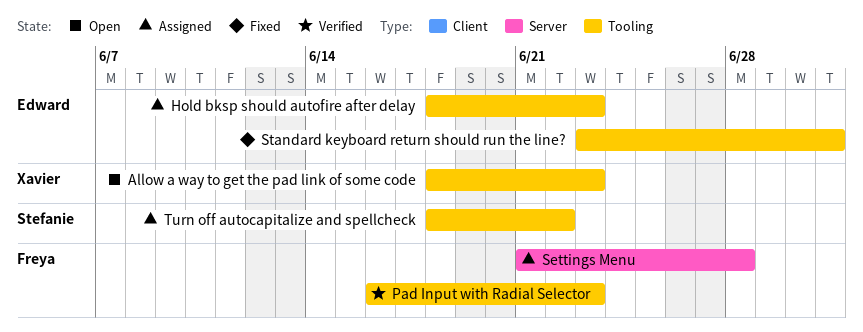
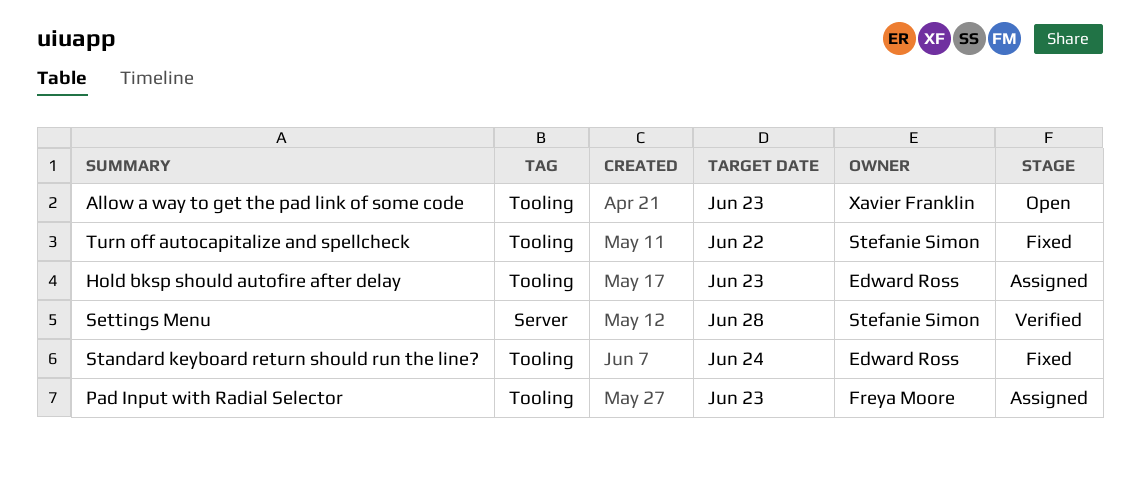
Pad Input with Radial Selector, status: Verified -> Assigned
Settings Menu, status: Assigned -> Verified
Settings Menu, owner: Freya Moore -> Stefanie Simon
Standard keyboard return should run the line?, due: Jul 1 -> Jun 24
Turn off autocapitalize and spellcheck, status: Assigned -> Fixed

